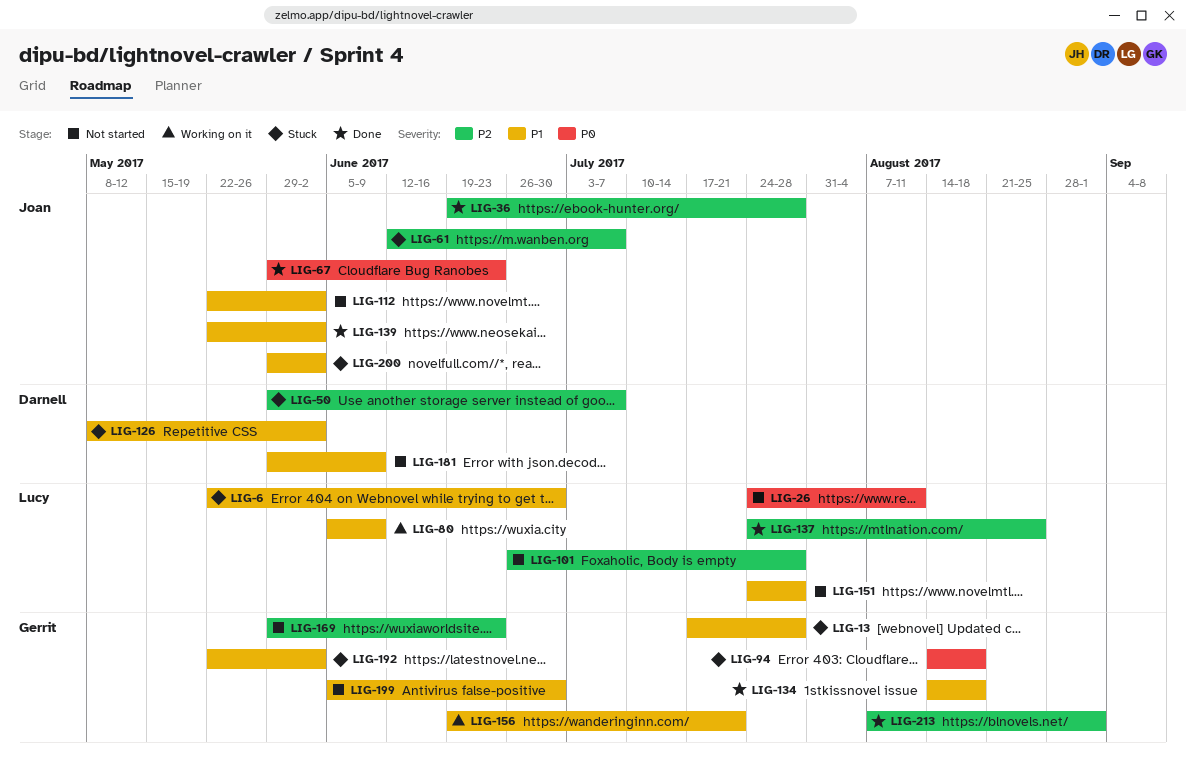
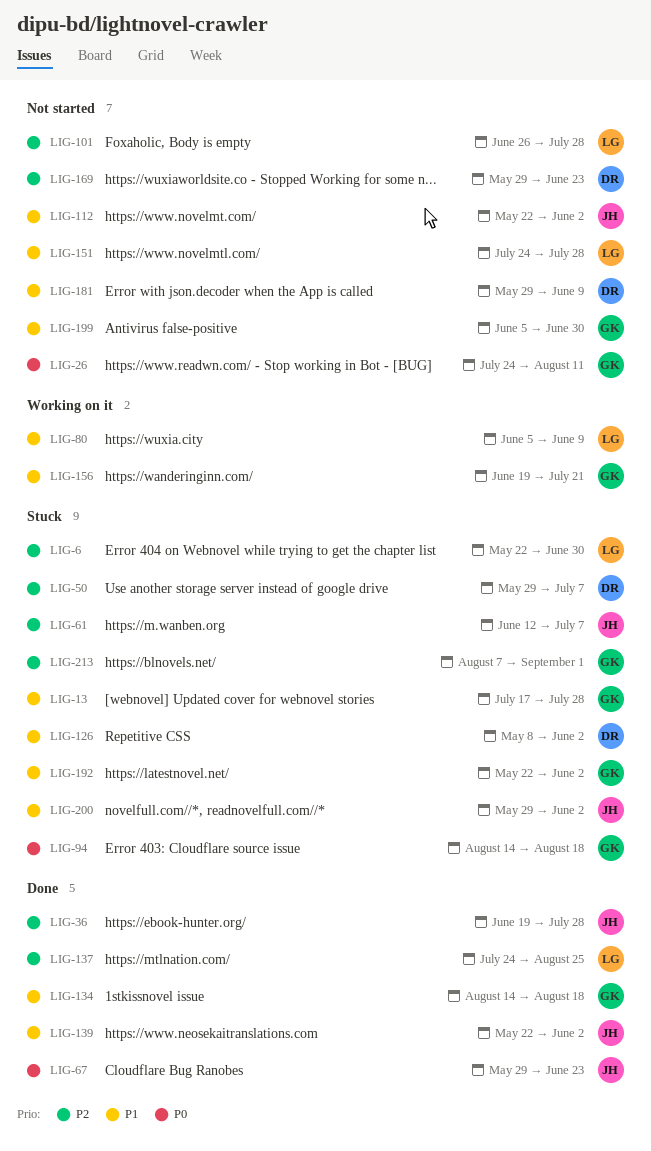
LIG-6, priority: P1 -> P2
LIG-26, owner: Lucy -> Gerrit
LIG-169, owner: Gerrit -> Darnell
LIG-213, status: Done -> Stuck

